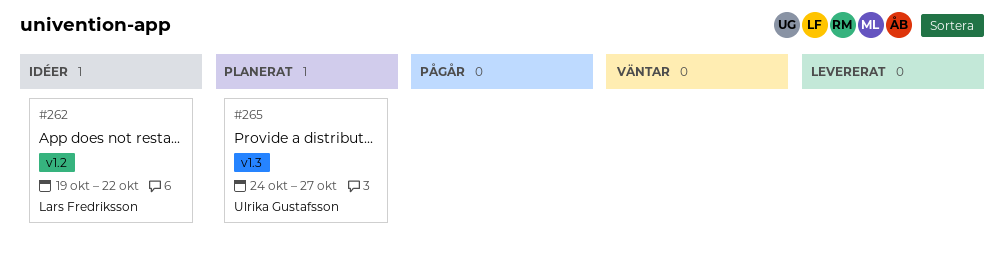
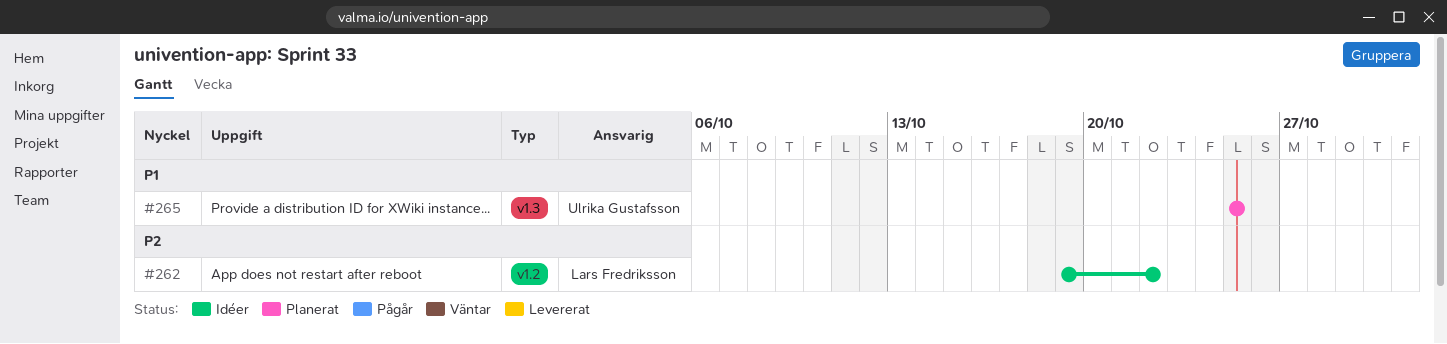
#265, start: Oct 24 -> Oct 25
#265, due: Oct 27 -> Oct 25

